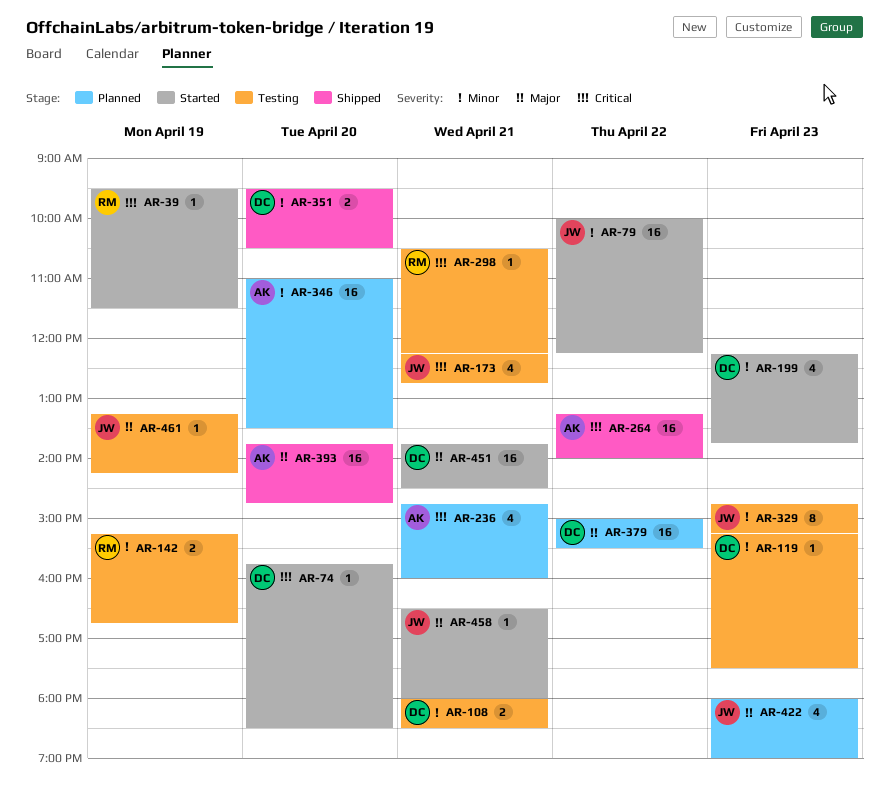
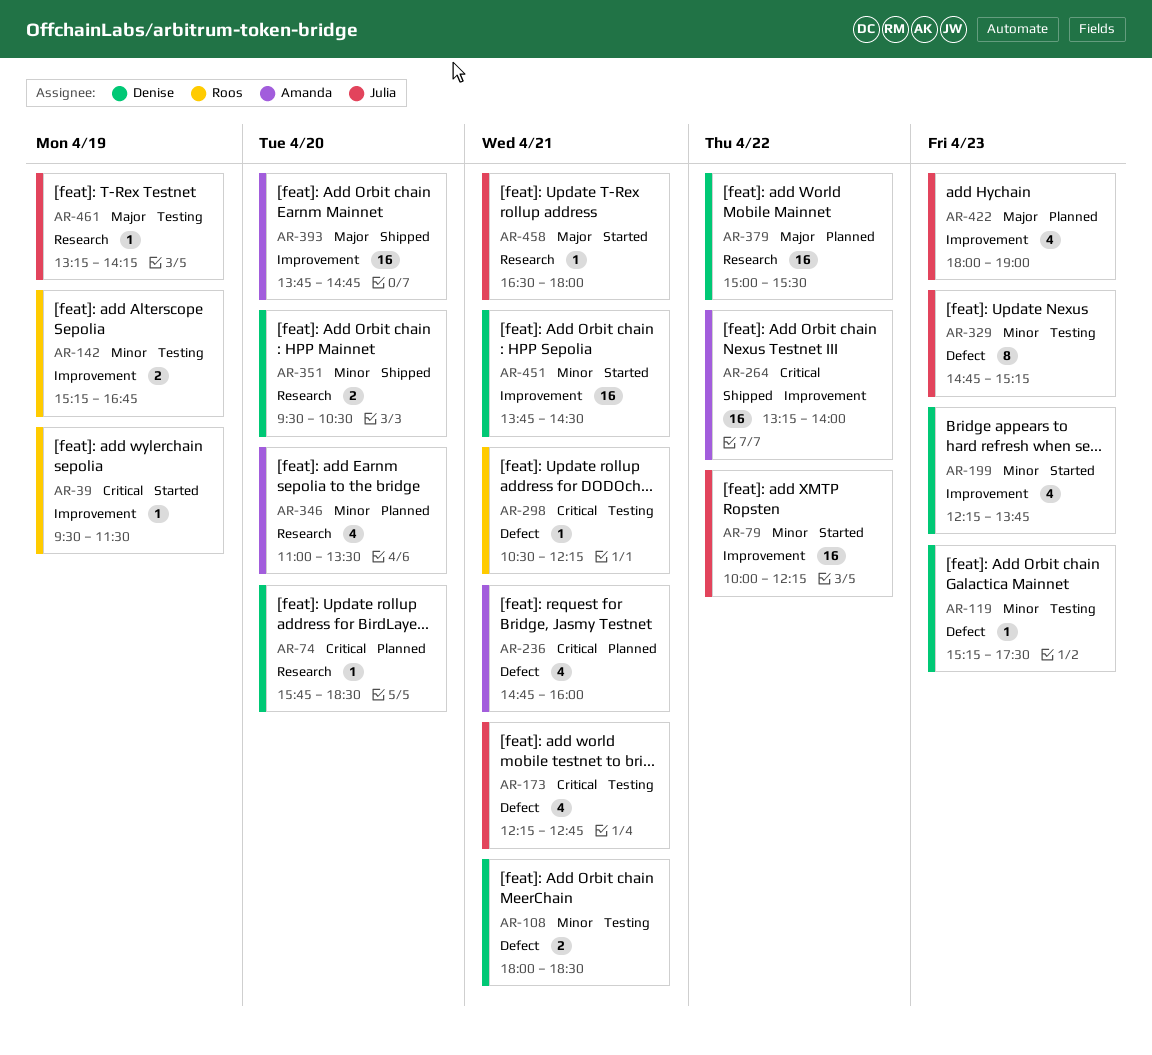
AR-74, status: Started -> Planned
AR-346, estimate: 16 -> 4
AR-451, priority: Major -> Minor

